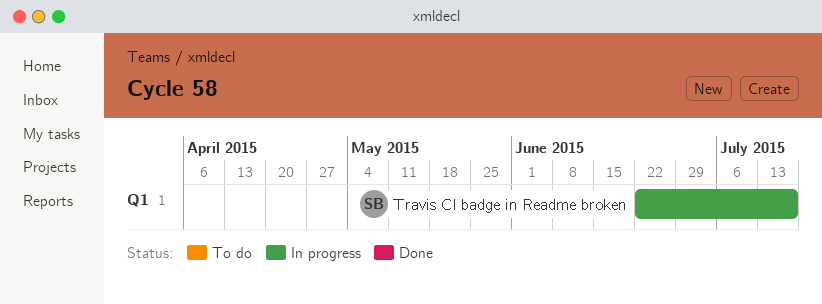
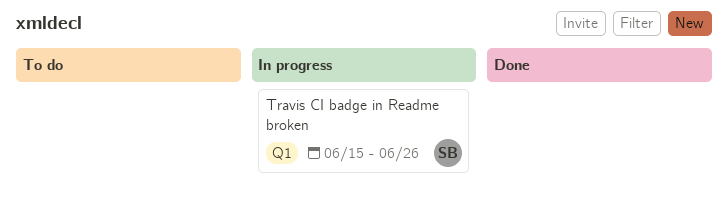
Travis CI badge in Readme broken, start: Jun 22 -> Jun 15
Travis CI badge in Readme broken, due: Jul 17 -> Jun 26

